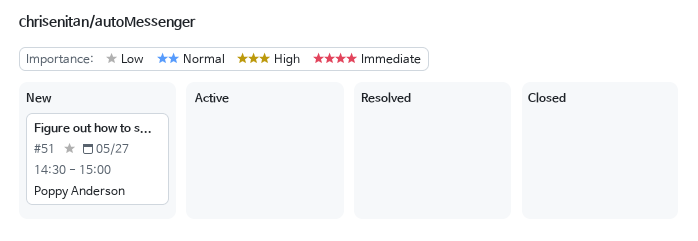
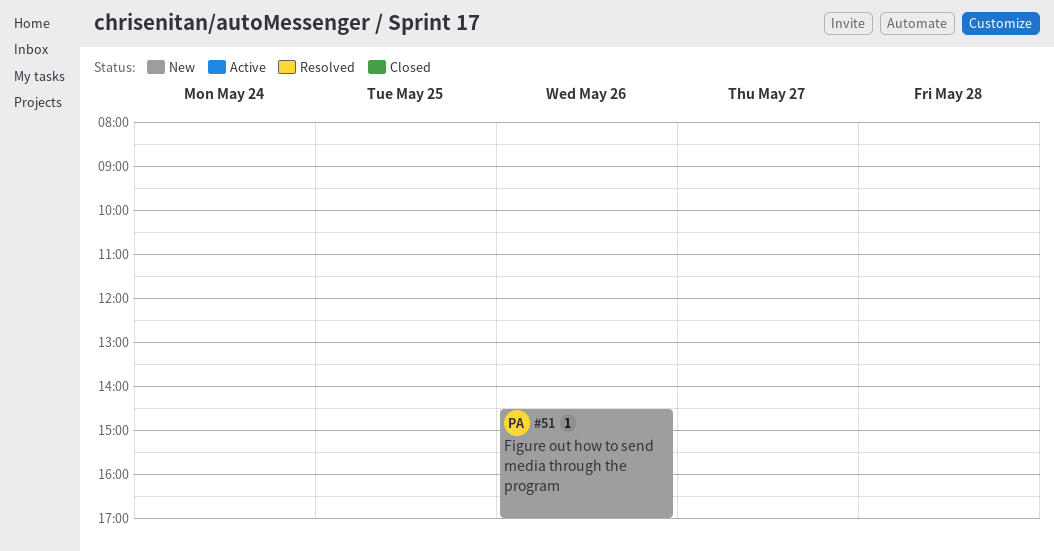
#51, day: May 27 -> May 26
#51, ends: 15:00 -> 17:00

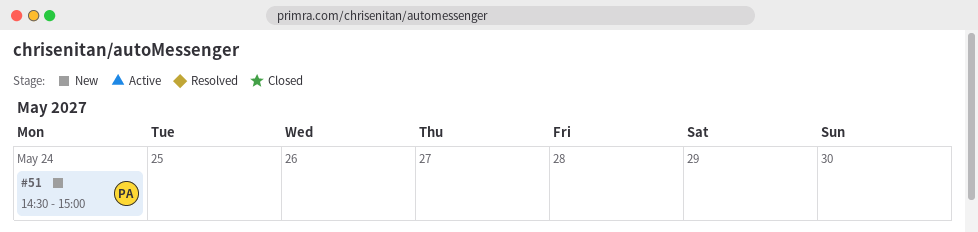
#51, day: May 26 -> May 24
#51, ends: 17:00 -> 15:00

